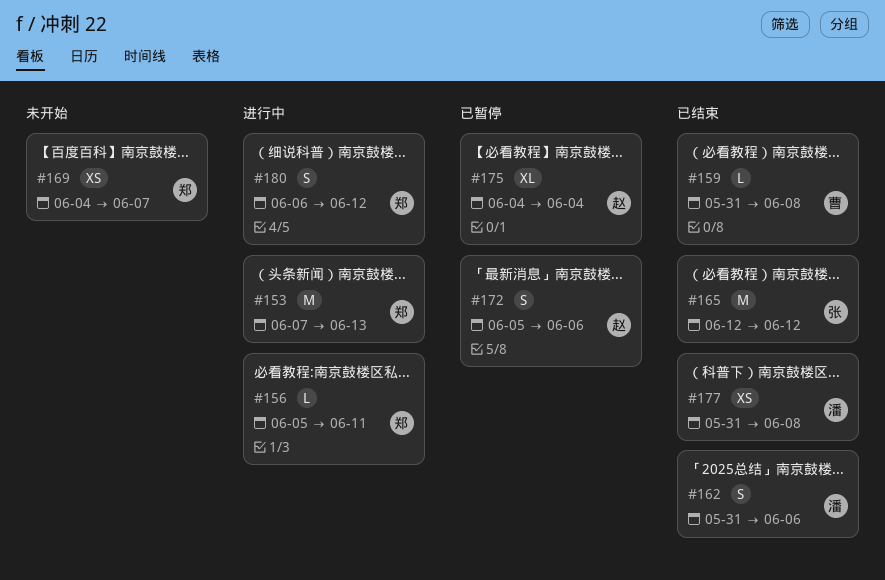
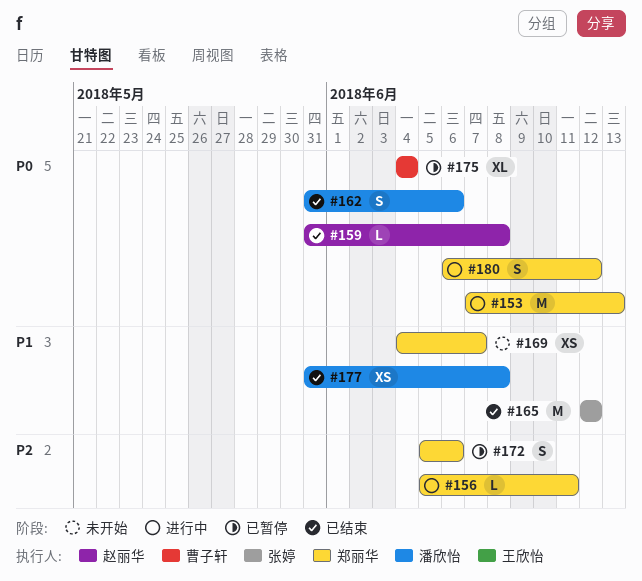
#159, owner: 曹子轩 -> 赵丽华
#172, owner: 赵丽华 -> 郑丽华
#175, owner: 赵丽华 -> 曹子轩

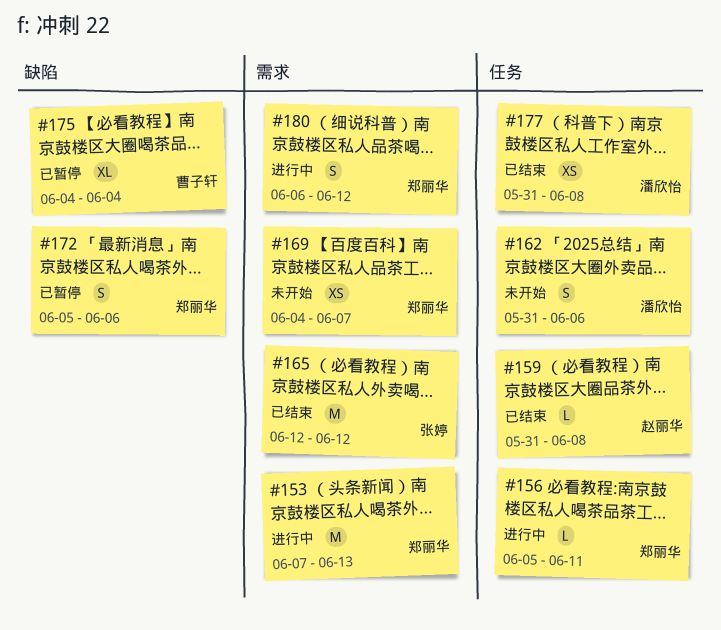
#162, status: 已结束 -> 未开始

